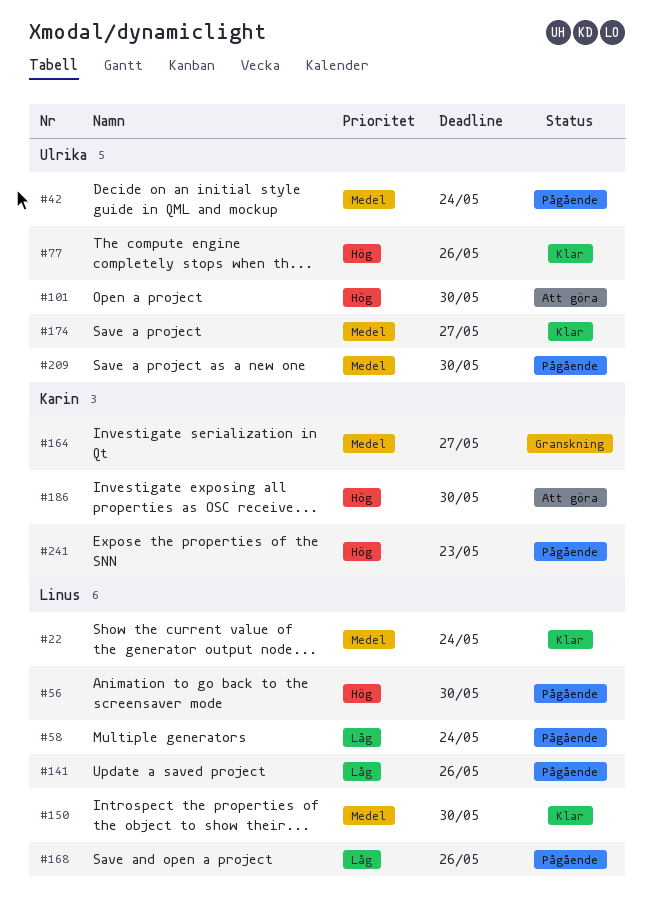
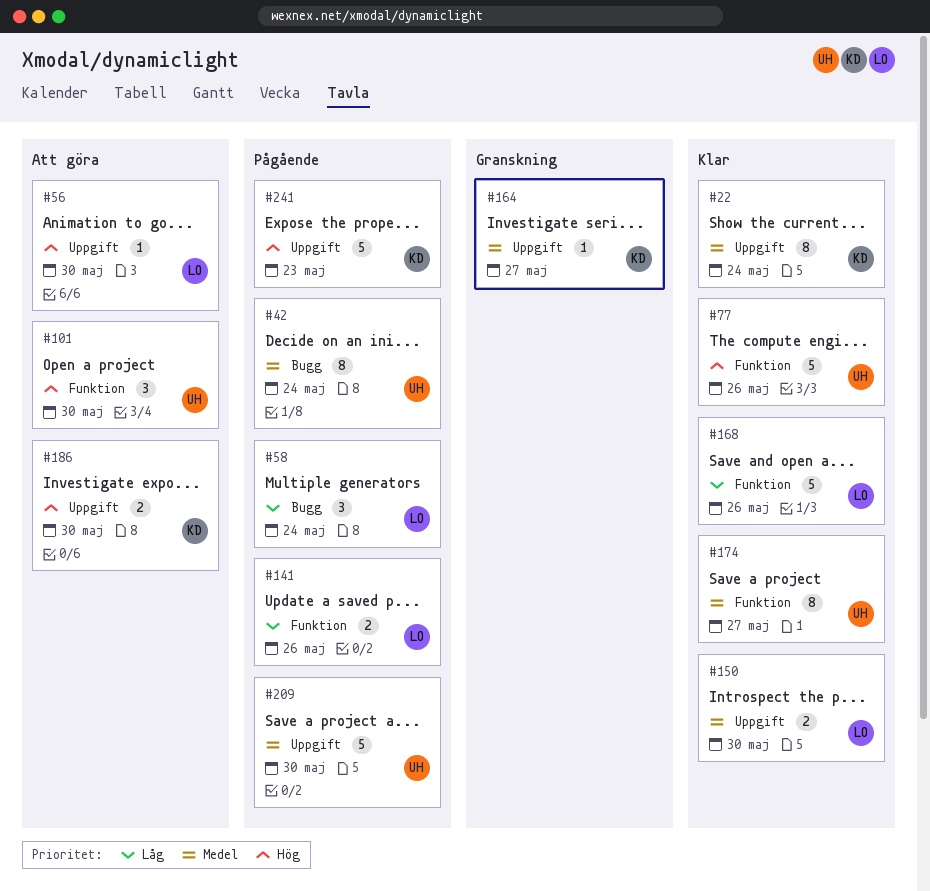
#22, owner: Linus -> Karin
#56, status: Pågående -> Att göra
#168, status: Pågående -> Klar

